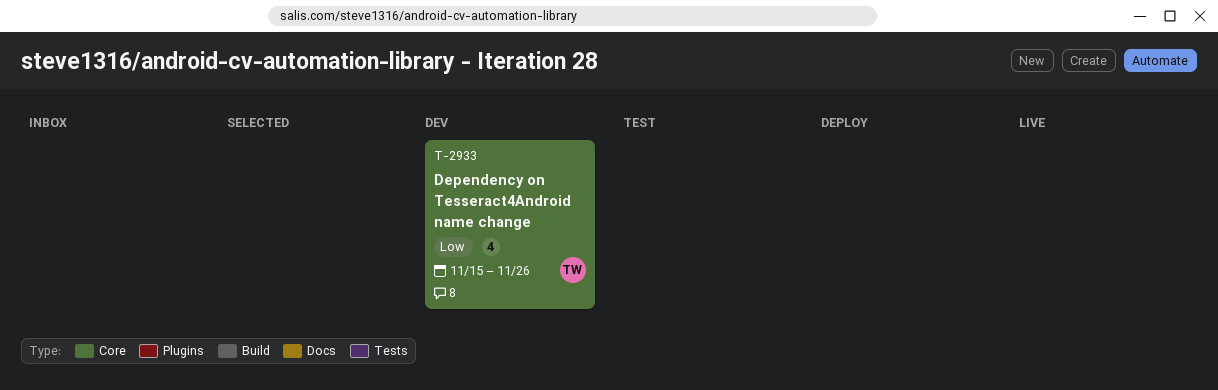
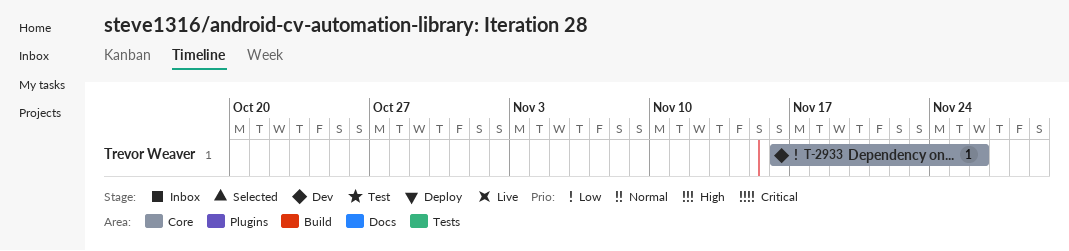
T-2933, estimate: 4 -> 1
T-2933, start: Nov 15 -> Nov 16

